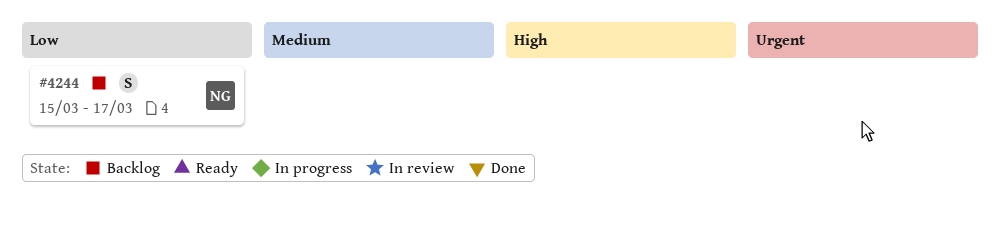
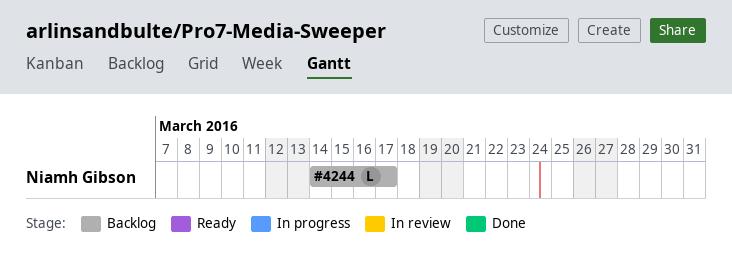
#4244, estimate: S -> L
#4244, start: Mar 15 -> Mar 14

